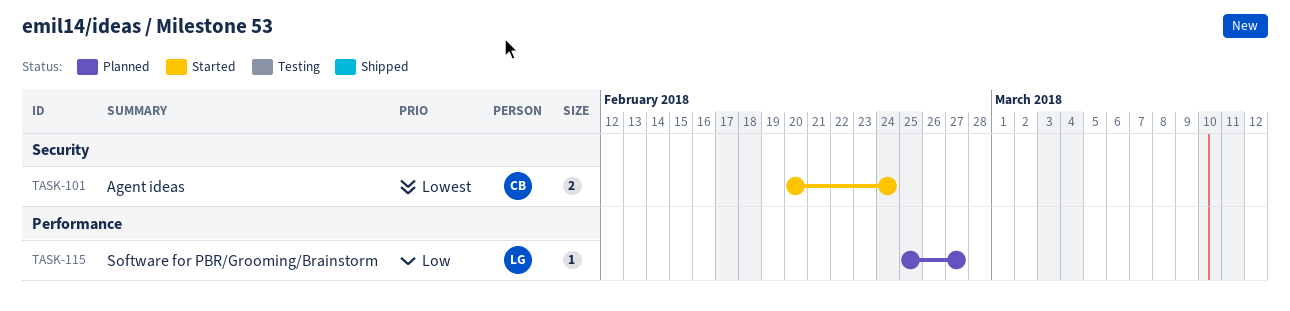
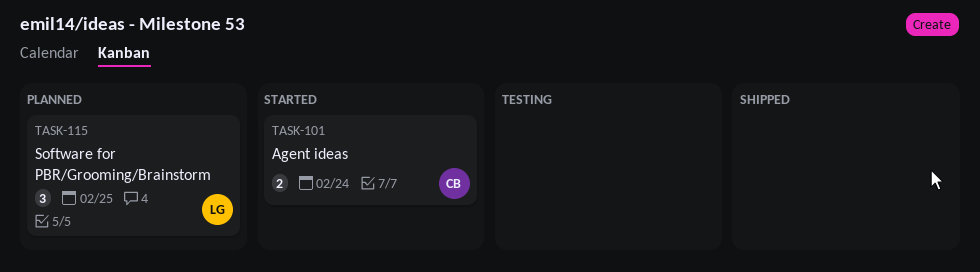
TASK-115, estimate: 1 -> 3
TASK-115, due: Feb 27 -> Feb 25

